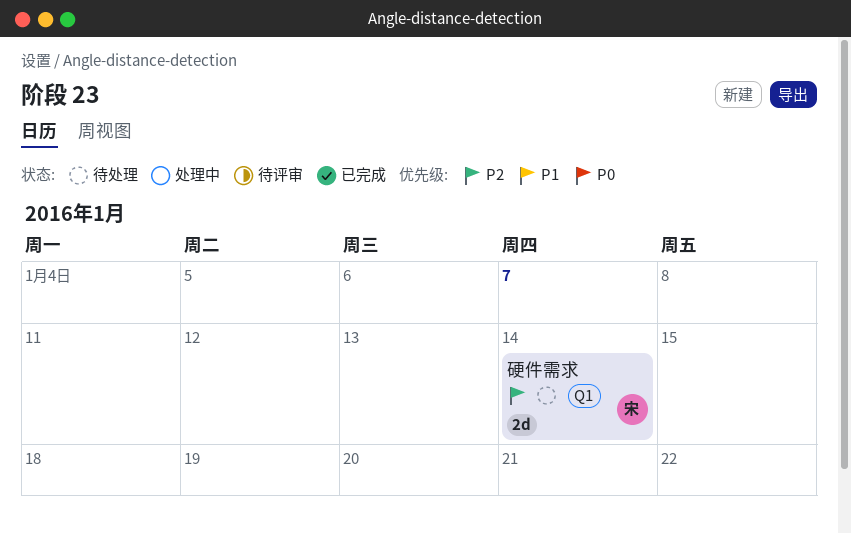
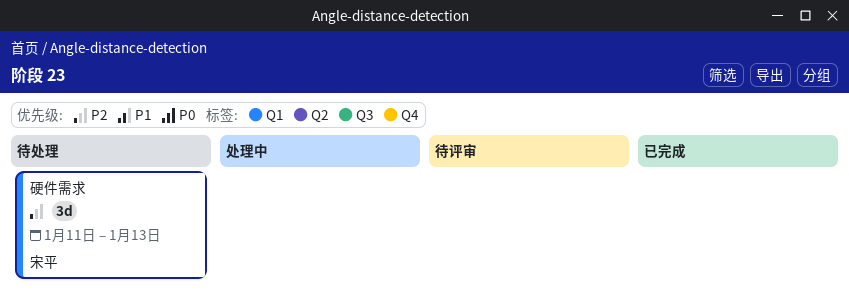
硬件需求, estimate: 2d -> 3d
硬件需求, due: Jan 14 -> Jan 13

